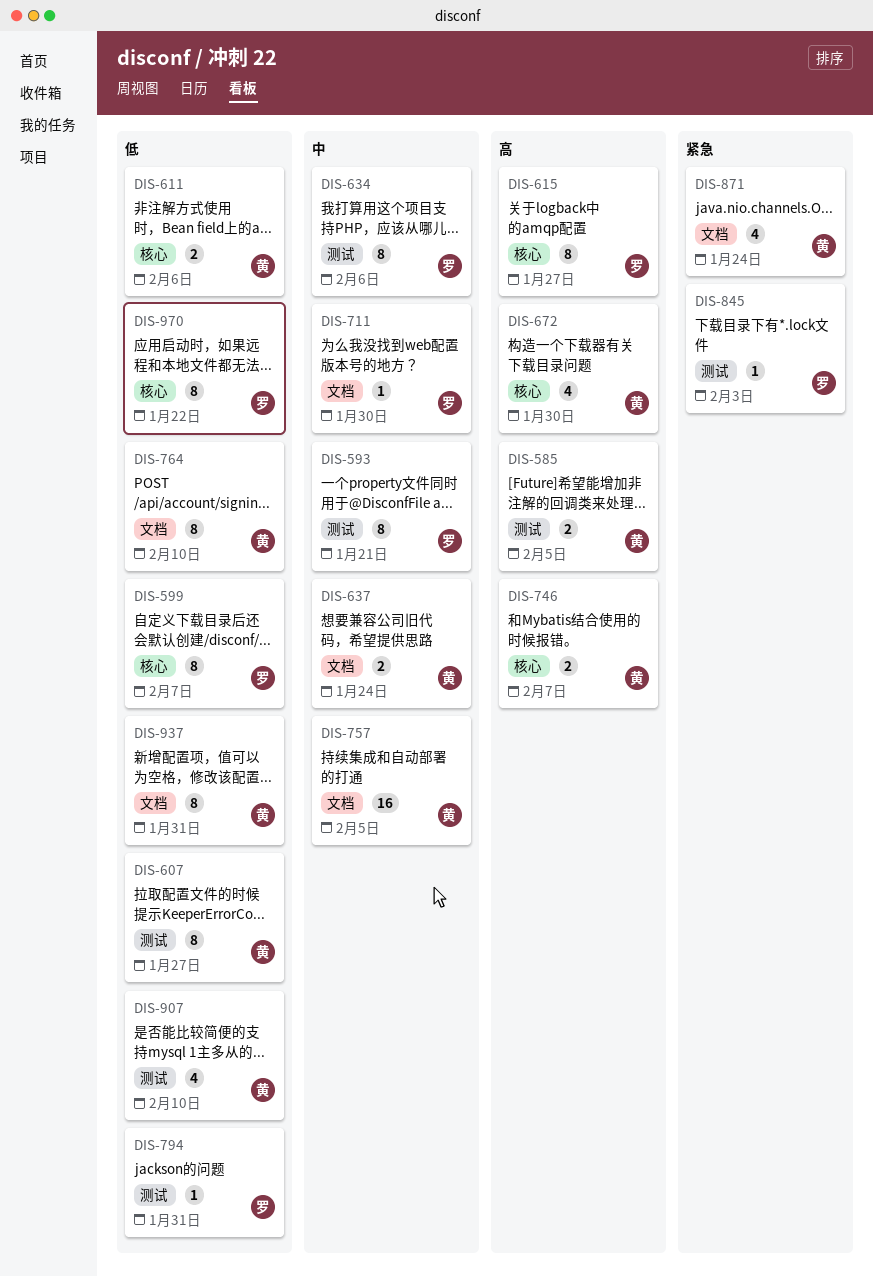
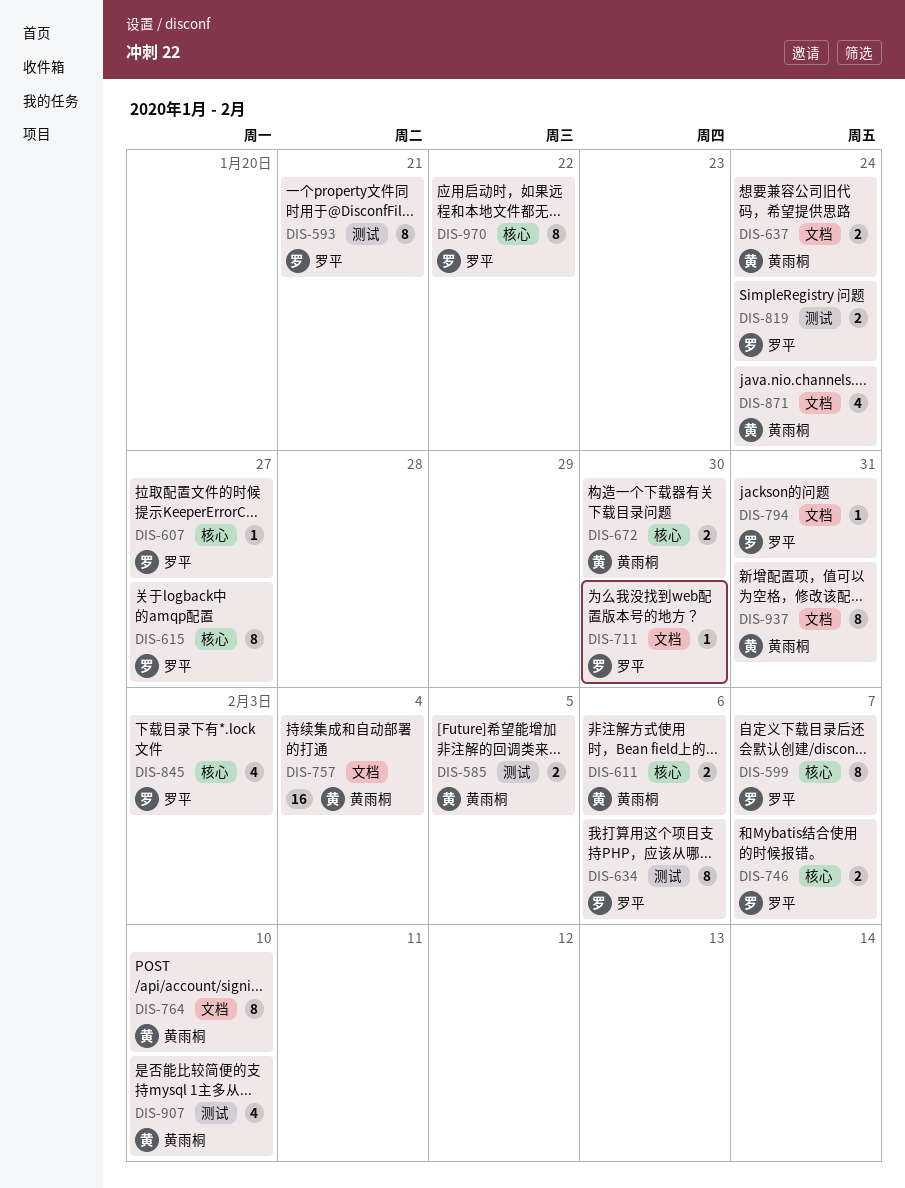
DIS-607, owner: 黄雨桐 -> 罗平
DIS-607, label: 测试 -> 核心
DIS-607, estimate: 8 -> 1
DIS-672, estimate: 4 -> 2
DIS-746, owner: 黄雨桐 -> 罗平
DIS-757, due: Feb 5 -> Feb 4
DIS-794, label: 测试 -> 文档
DIS-819: none -> present
DIS-845, label: 测试 -> 核心
DIS-845, estimate: 1 -> 4

